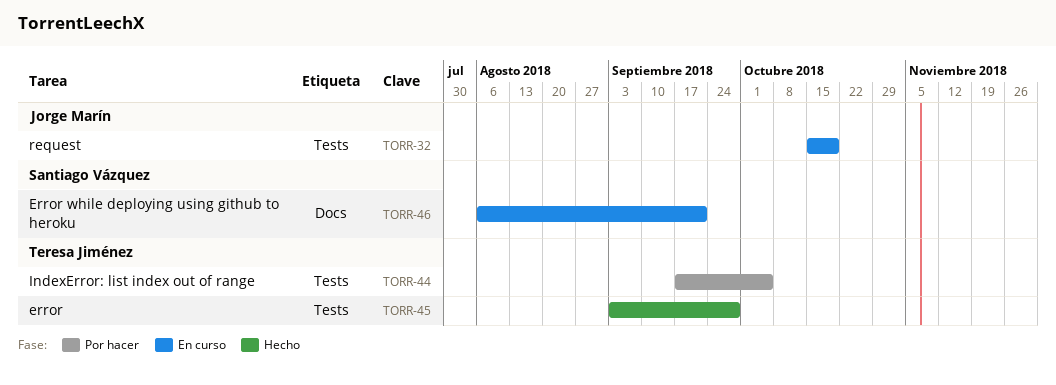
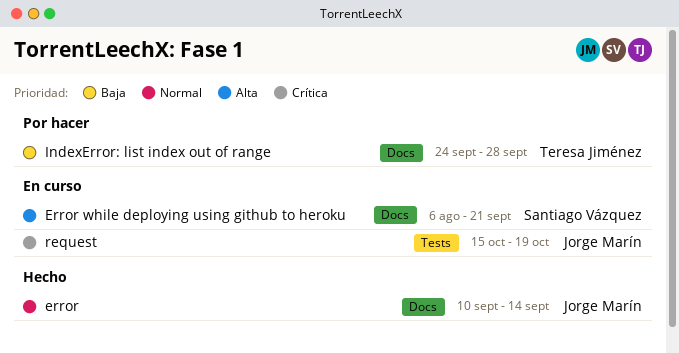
error, owner: Teresa Jiménez -> Jorge Marín
error, label: Tests -> Docs
error, start: Sep 3 -> Sep 10
error, due: Sep 28 -> Sep 14
IndexError: list index out of range, label: Tests -> Docs
IndexError: list index out of range, start: Sep 17 -> Sep 24
IndexError: list index out of range, due: Oct 5 -> Sep 28

